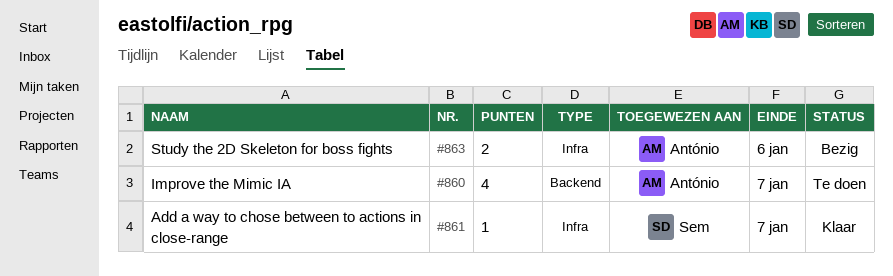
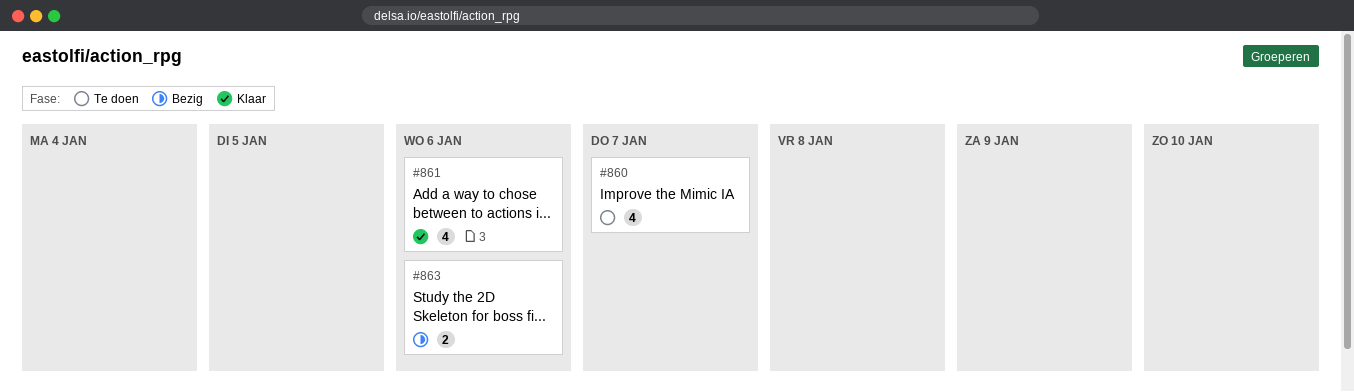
#861, estimate: 1 -> 4
#861, due: Jan 7 -> Jan 6

